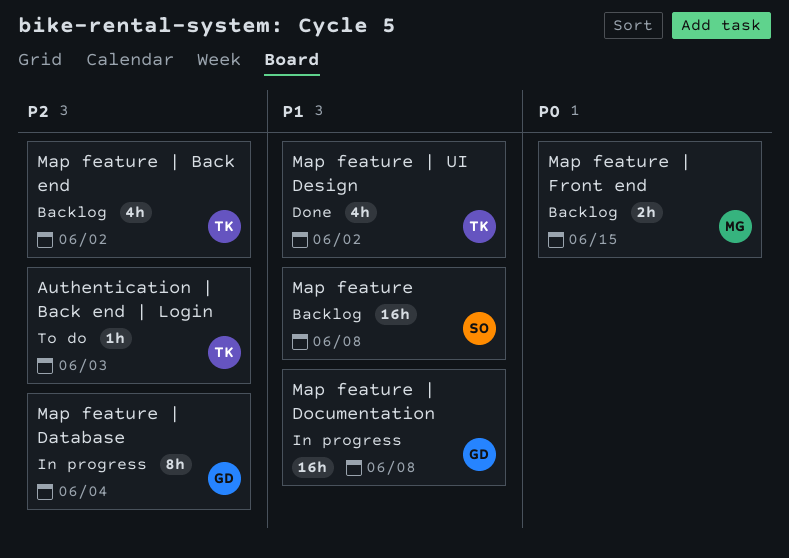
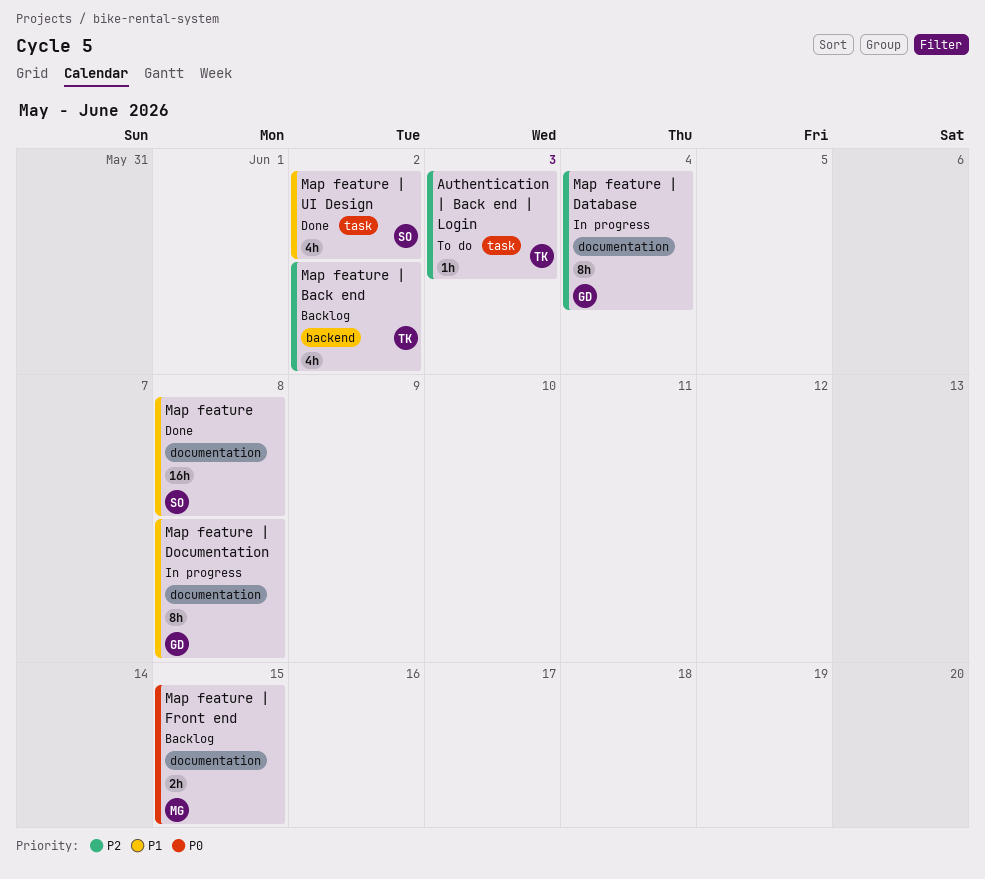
Map feature, status: Backlog -> Done
Map feature | Documentation, estimate: 16h -> 8h
Map feature | UI Design, owner: TK -> SO

